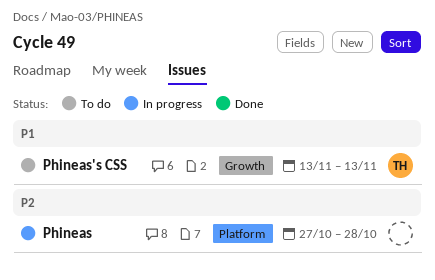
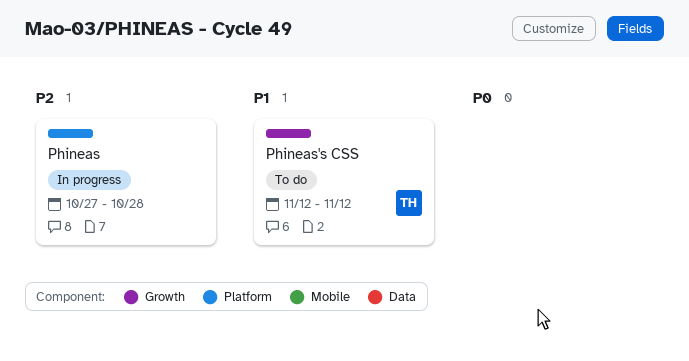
Phineas's CSS, start: Nov 13 -> Nov 12
Phineas's CSS, due: Nov 13 -> Nov 12

